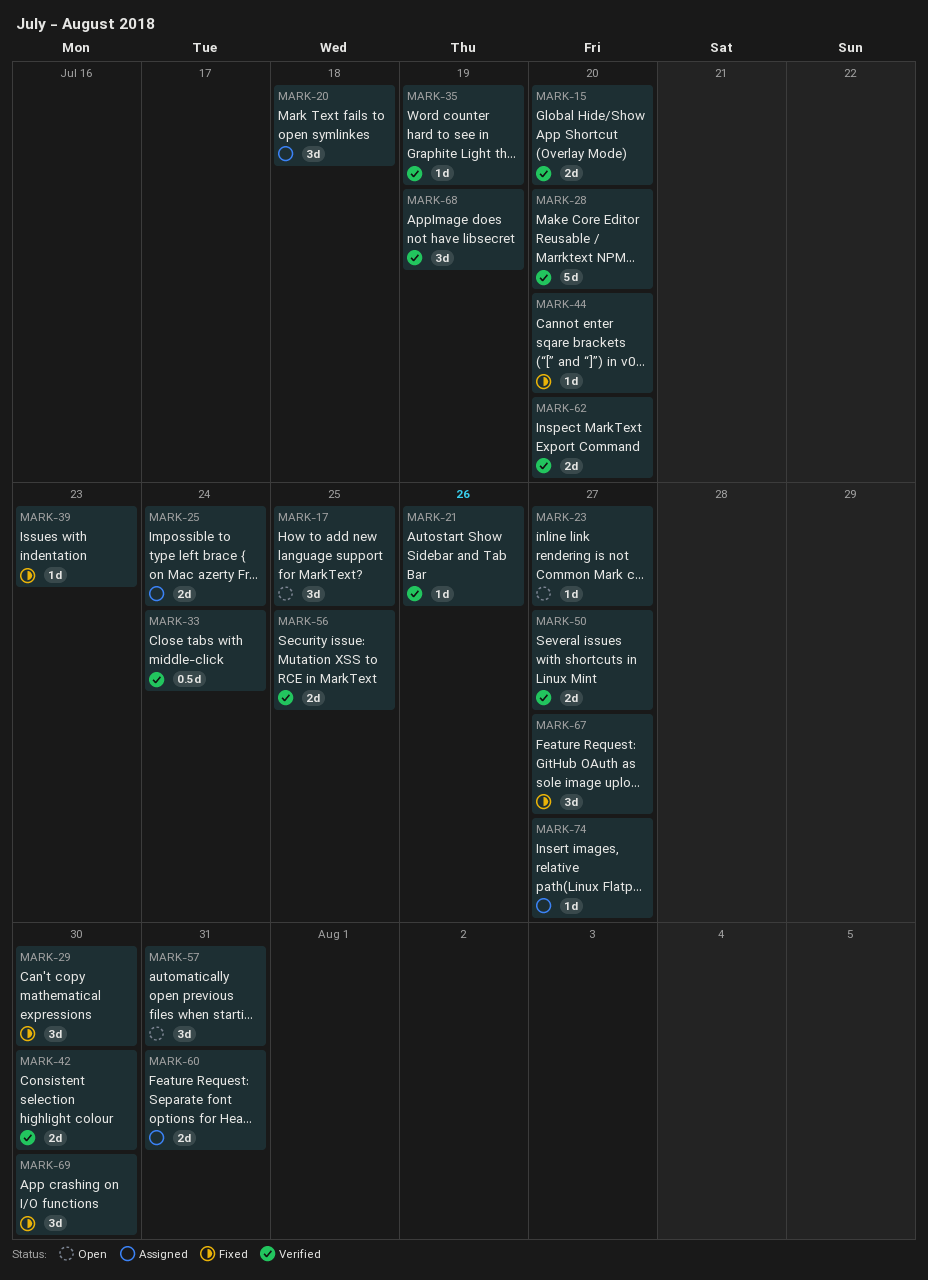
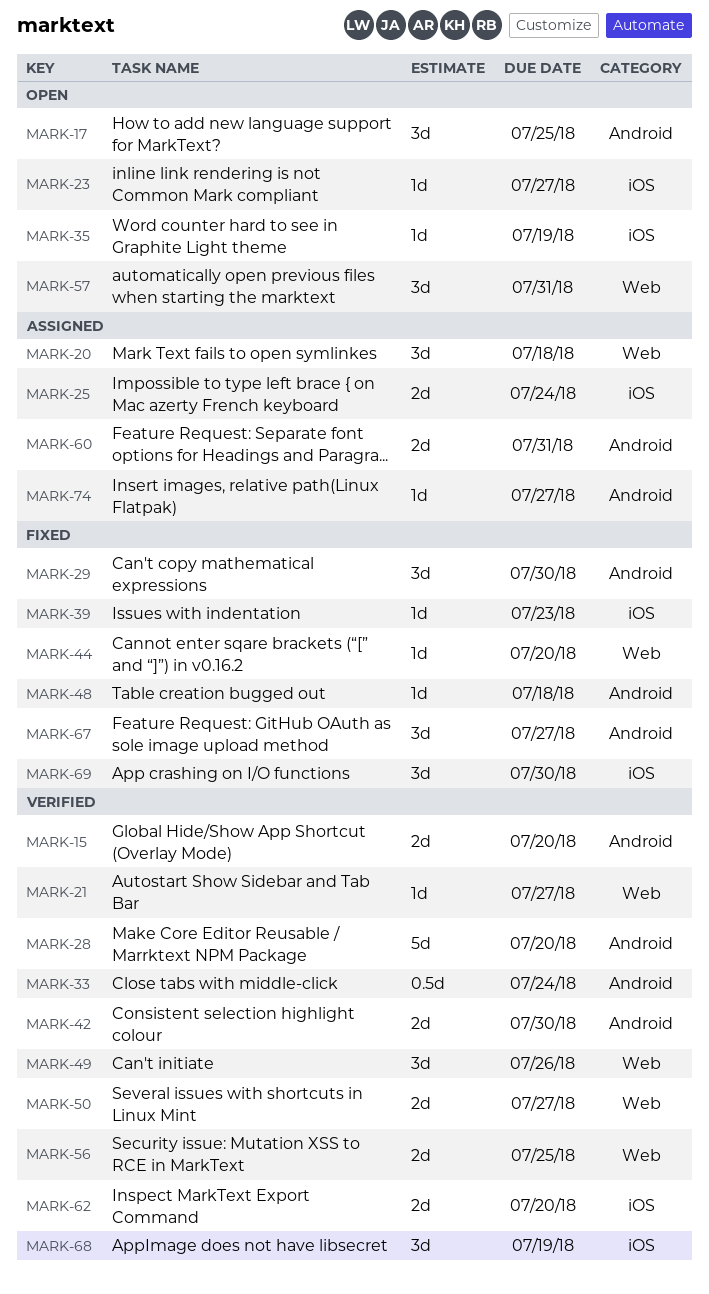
MARK-21, due: Jul 26 -> Jul 27
MARK-35, status: Verified -> Open
MARK-48: none -> present
MARK-49: none -> present

